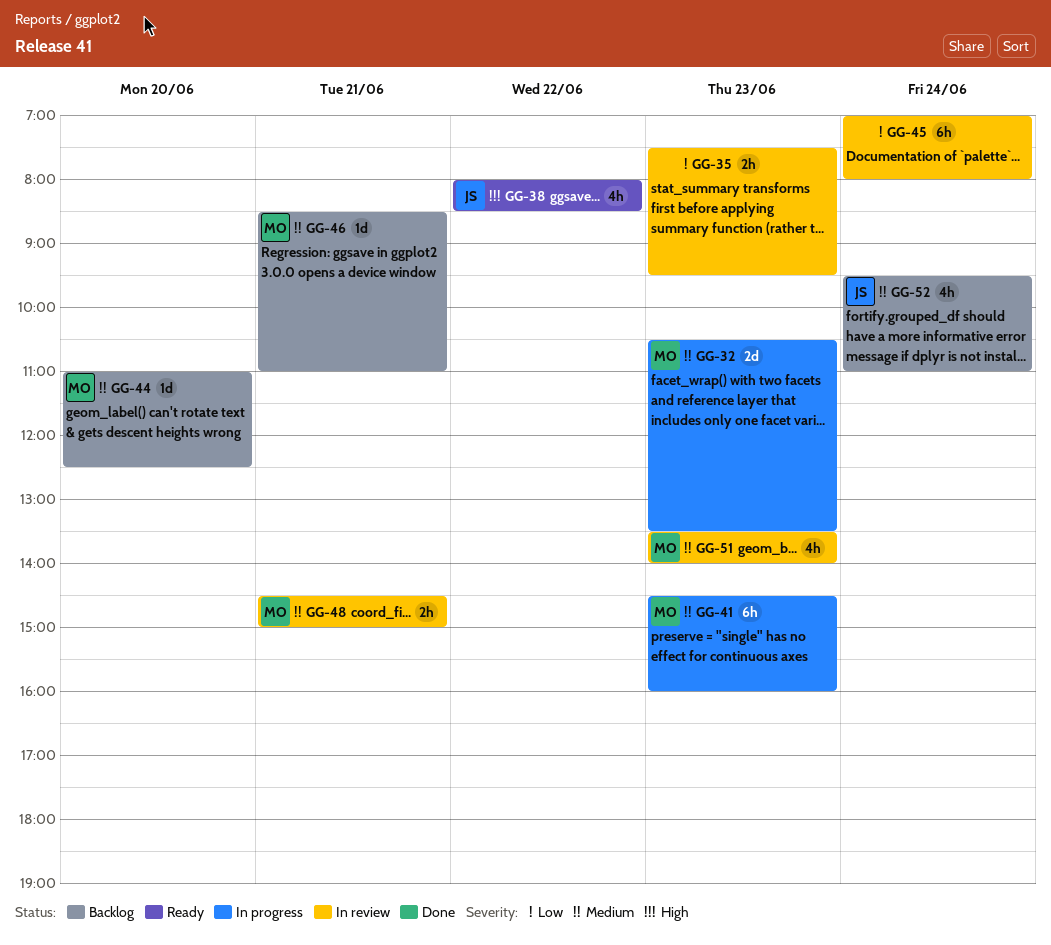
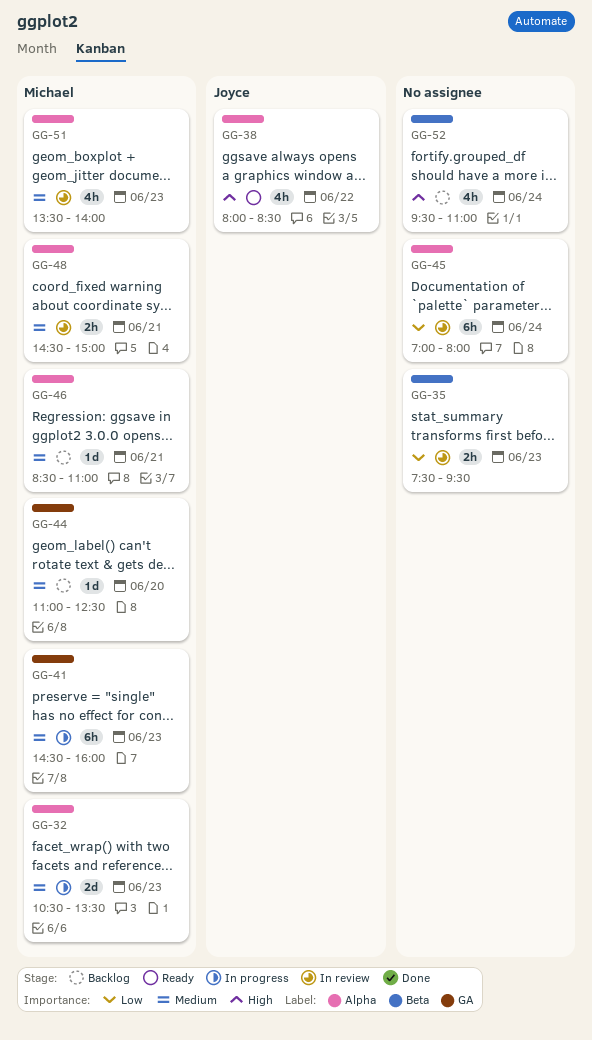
GG-52, owner: Joyce -> none
GG-52, priority: Medium -> High

